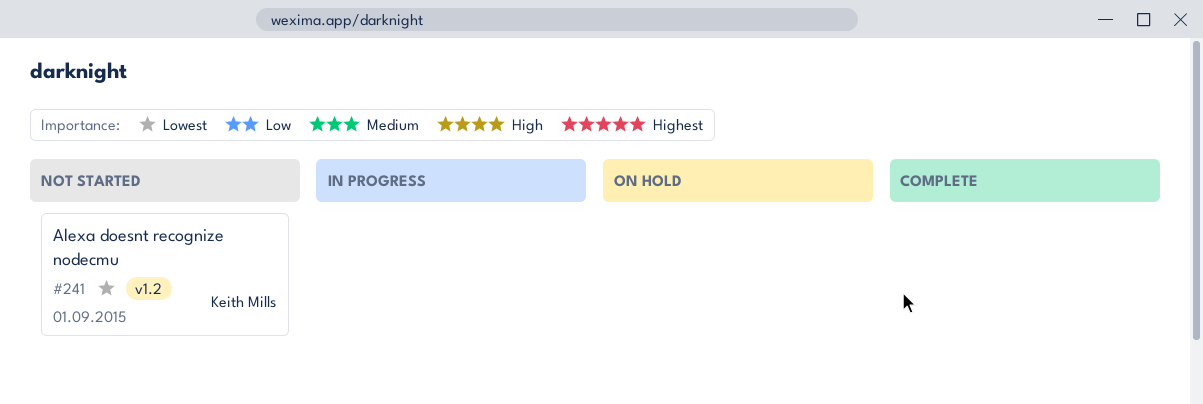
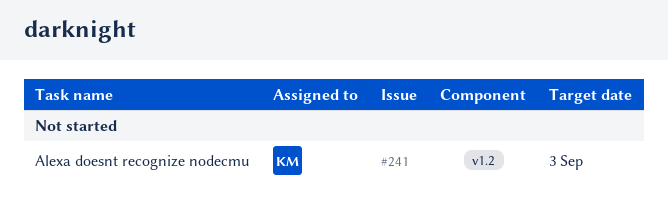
#241, due: Sep 1 -> Sep 3

